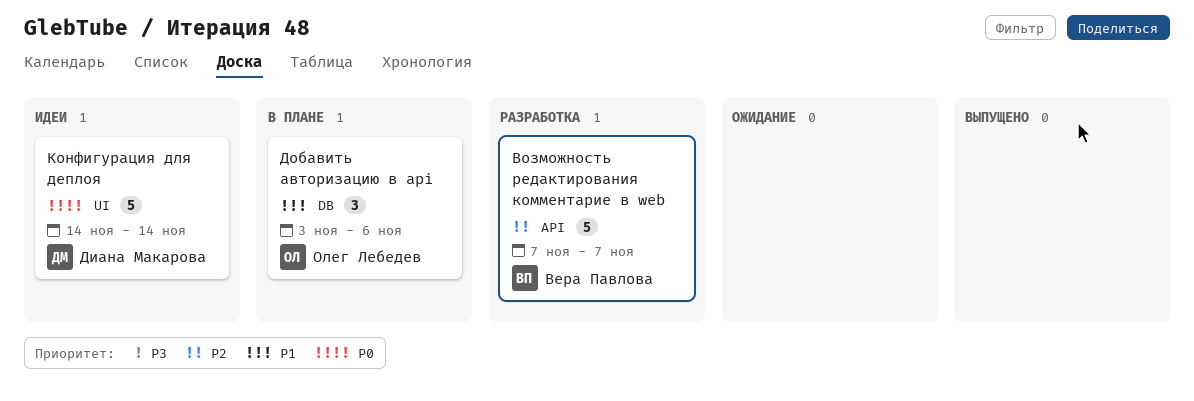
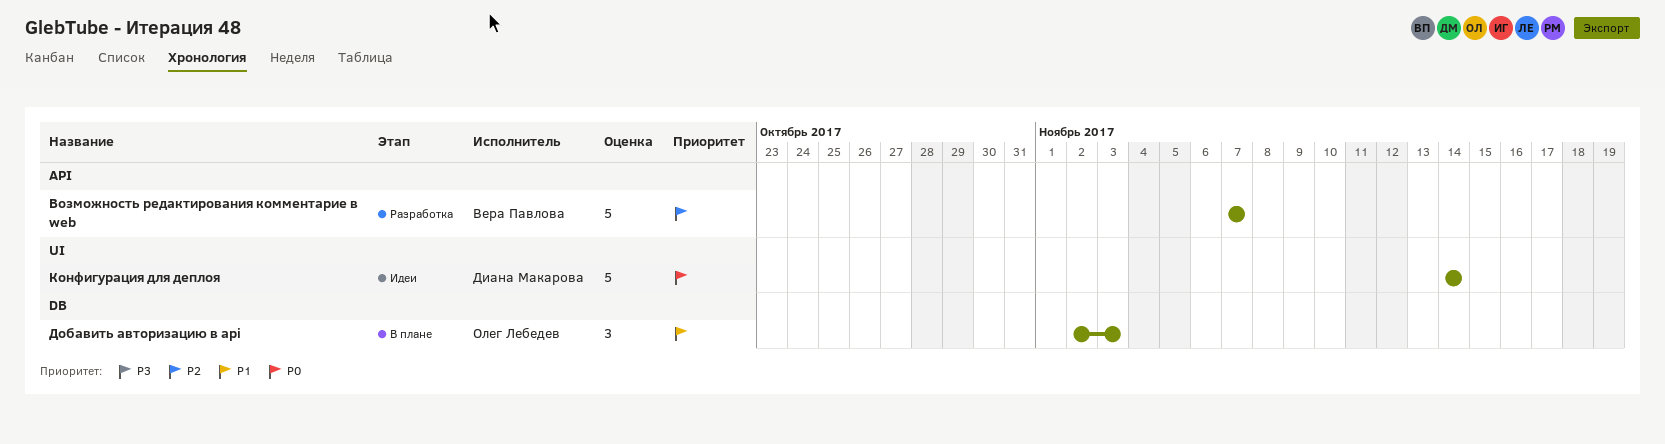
Добавить авторизацию в api, start: Nov 3 -> Nov 2
Добавить авторизацию в api, due: Nov 6 -> Nov 3

